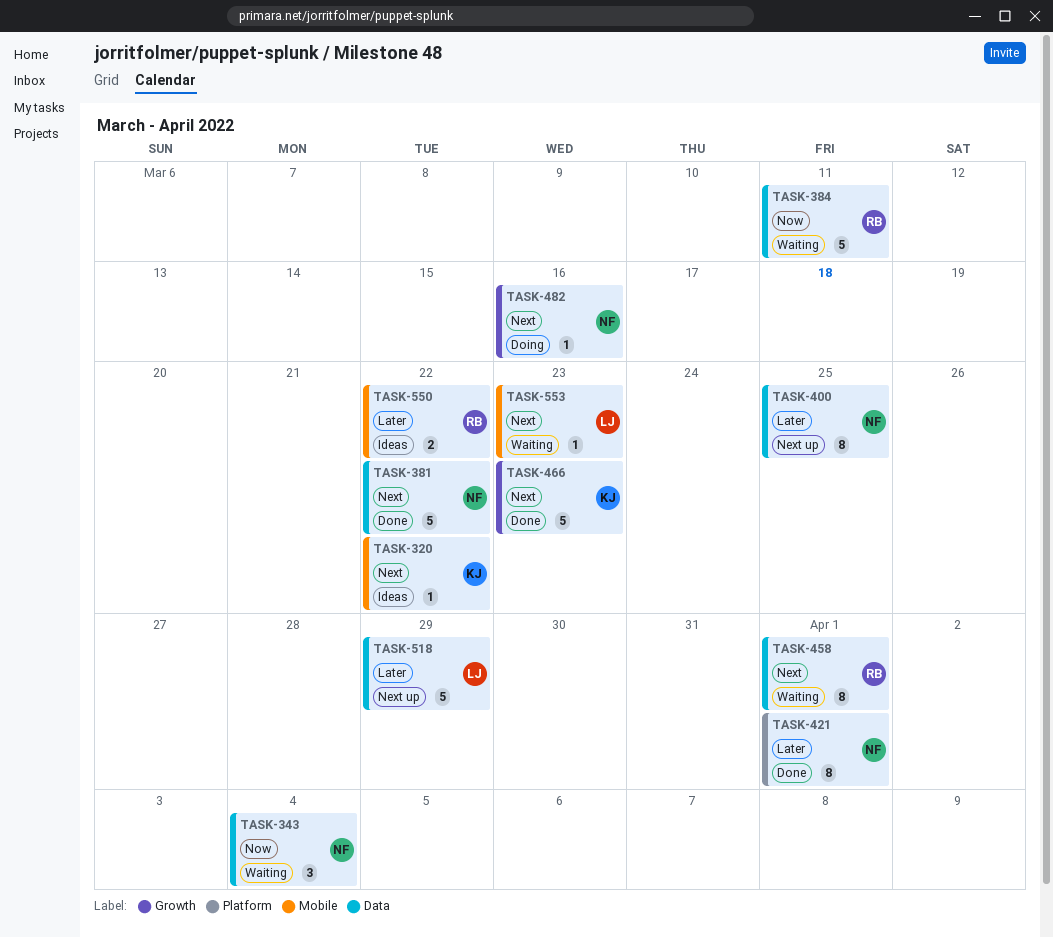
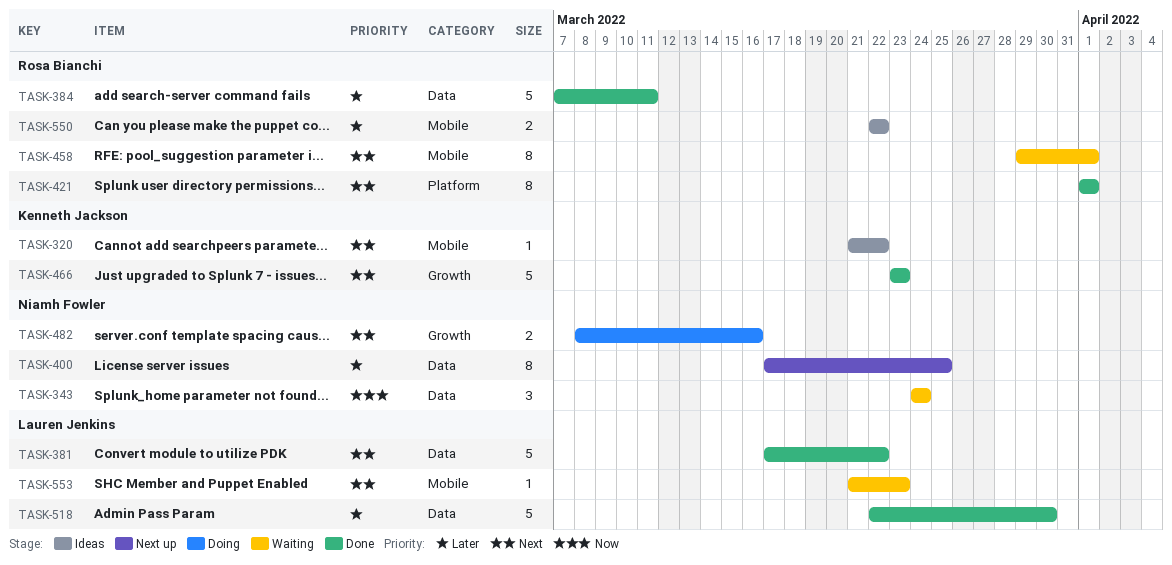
TASK-343, due: Apr 4 -> Mar 24
TASK-381, owner: Niamh Fowler -> Lauren Jenkins
TASK-384, status: Waiting -> Done
TASK-384, priority: Now -> Later
TASK-421, owner: Niamh Fowler -> Rosa Bianchi
TASK-421, priority: Later -> Next
TASK-458, label: Data -> Mobile
TASK-482, estimate: 1 -> 2
TASK-518, status: Next up -> Done
TASK-518, due: Mar 29 -> Mar 30

